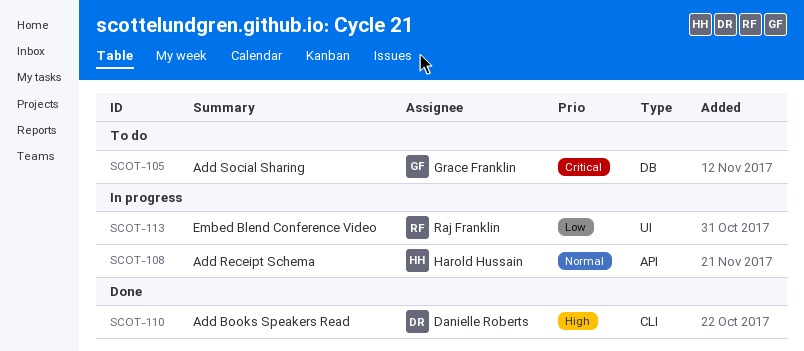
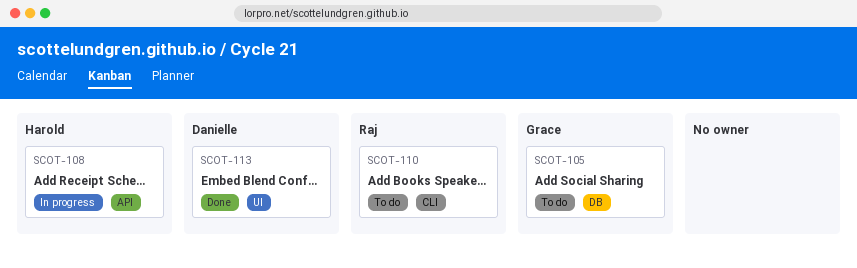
SCOT-110, status: Done -> To do
SCOT-110, owner: Danielle Roberts -> Raj Franklin
SCOT-113, status: In progress -> Done
SCOT-113, owner: Raj Franklin -> Danielle Roberts

